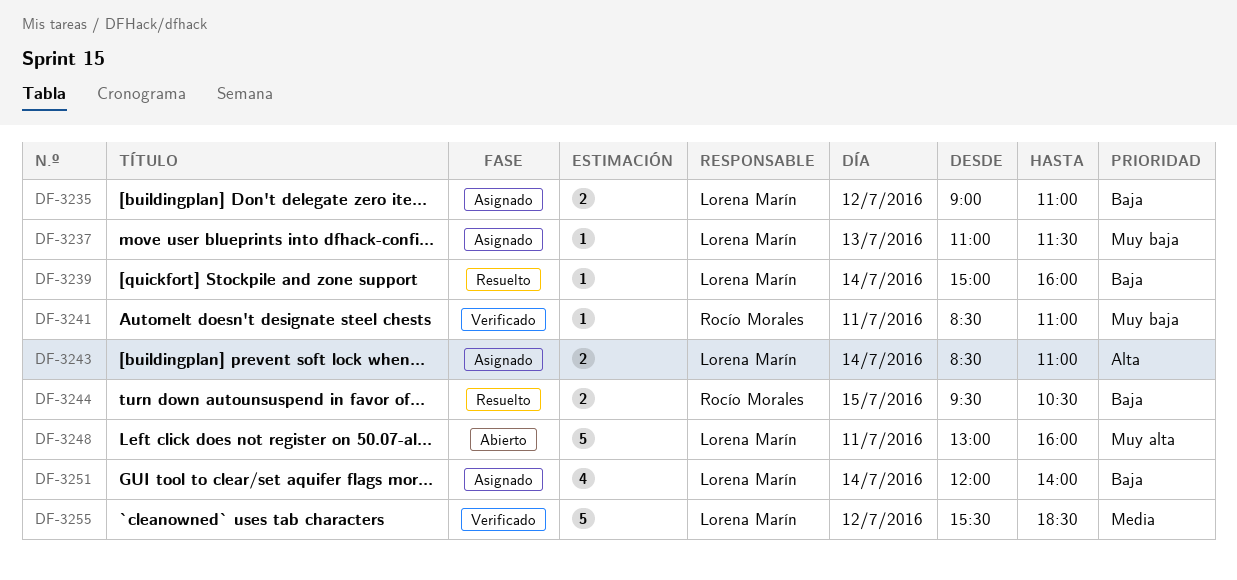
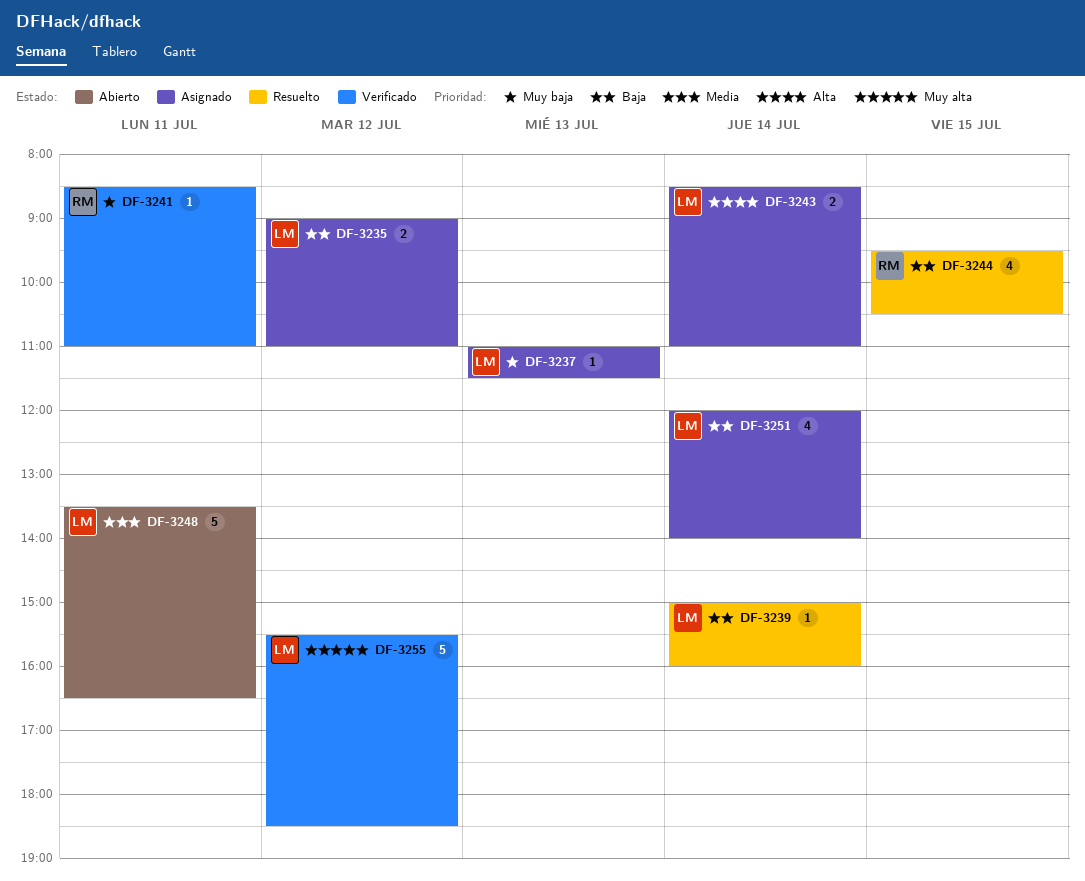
DF-3244, estimate: 2 -> 4
DF-3248, priority: Muy alta -> Media
DF-3248, begins: 13:00 -> 13:30
DF-3248, ends: 16:00 -> 16:30
DF-3255, priority: Media -> Muy alta

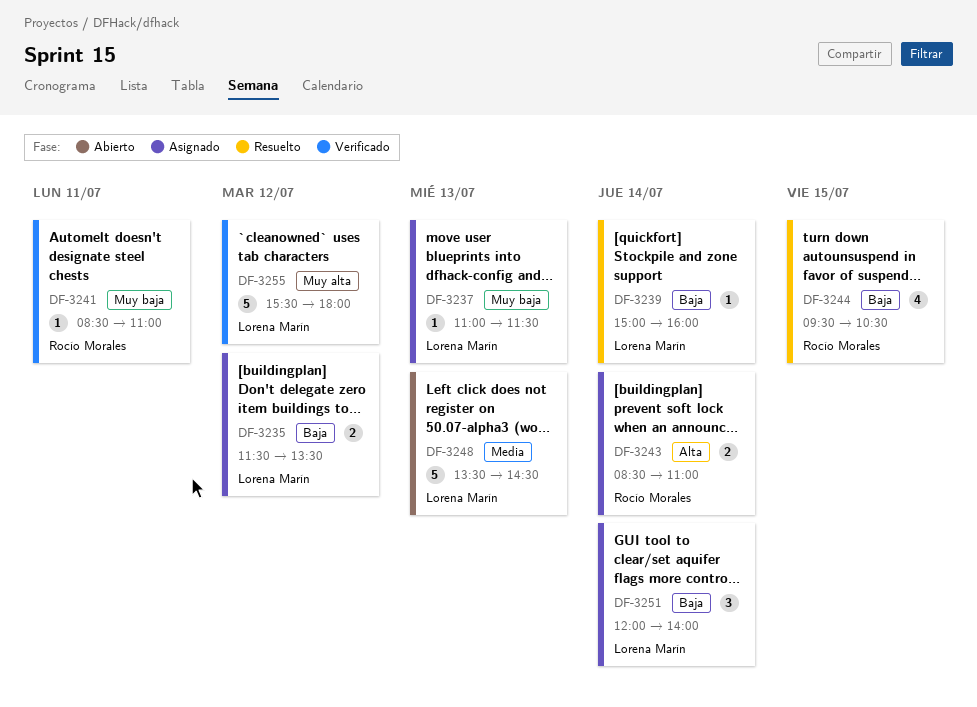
DF-3235, begins: 09:00 -> 11:30
DF-3235, ends: 11:00 -> 13:30
DF-3243, owner: Lorena Marín -> Rocío Morales
DF-3248, day: Jul 11 -> Jul 13
DF-3248, ends: 16:30 -> 14:30
DF-3251, estimate: 4 -> 3
DF-3255, ends: 18:30 -> 18:00

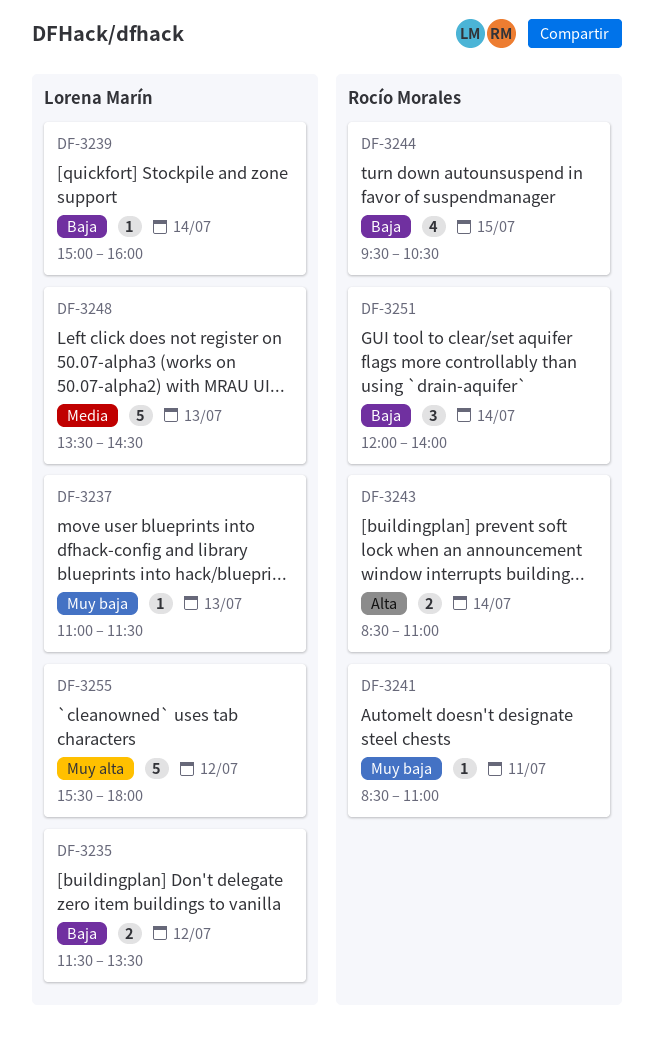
DF-3251, owner: Lorena Marín -> Rocío Morales

